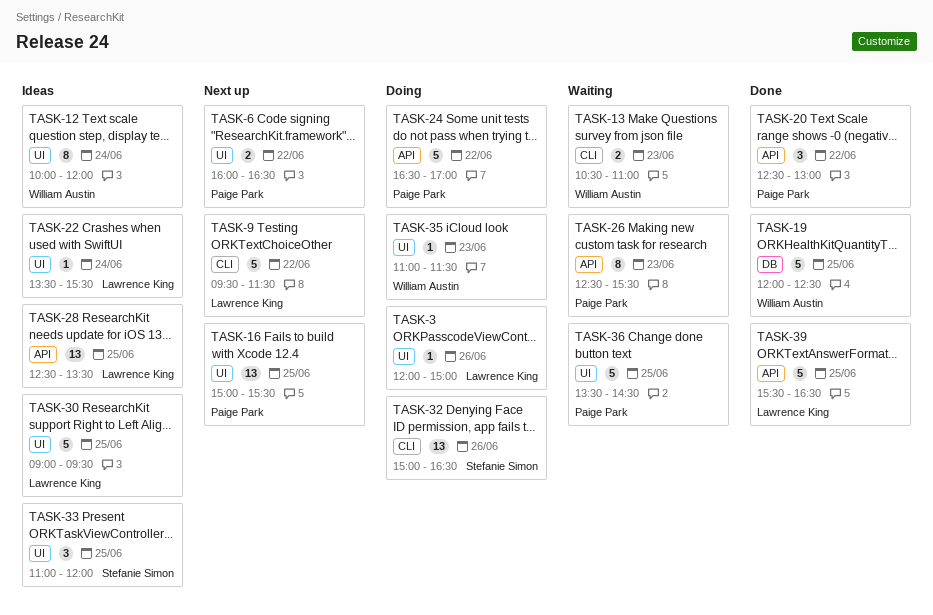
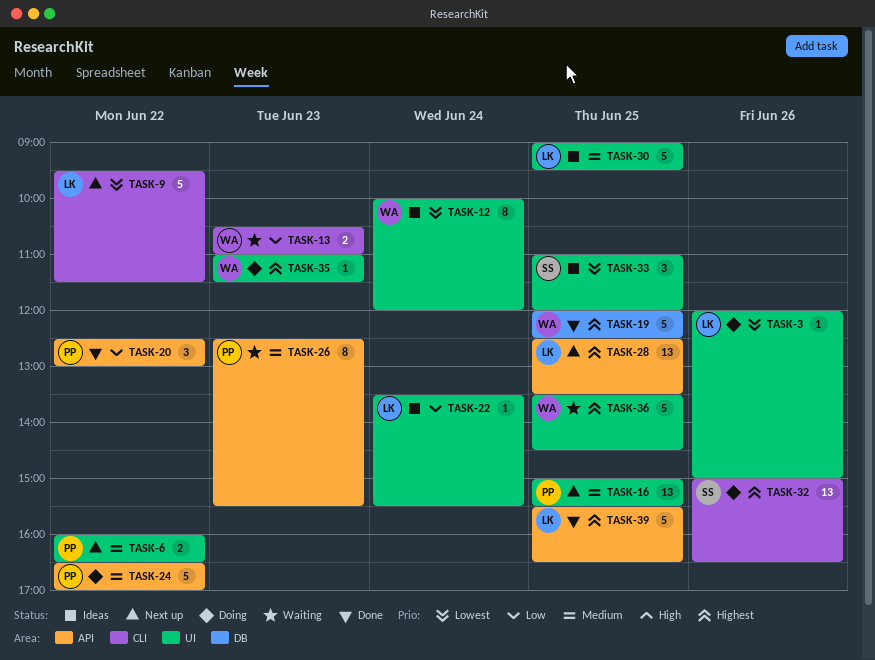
TASK-28, status: Ideas -> Next up
TASK-36, owner: Paige Park -> William Austin

